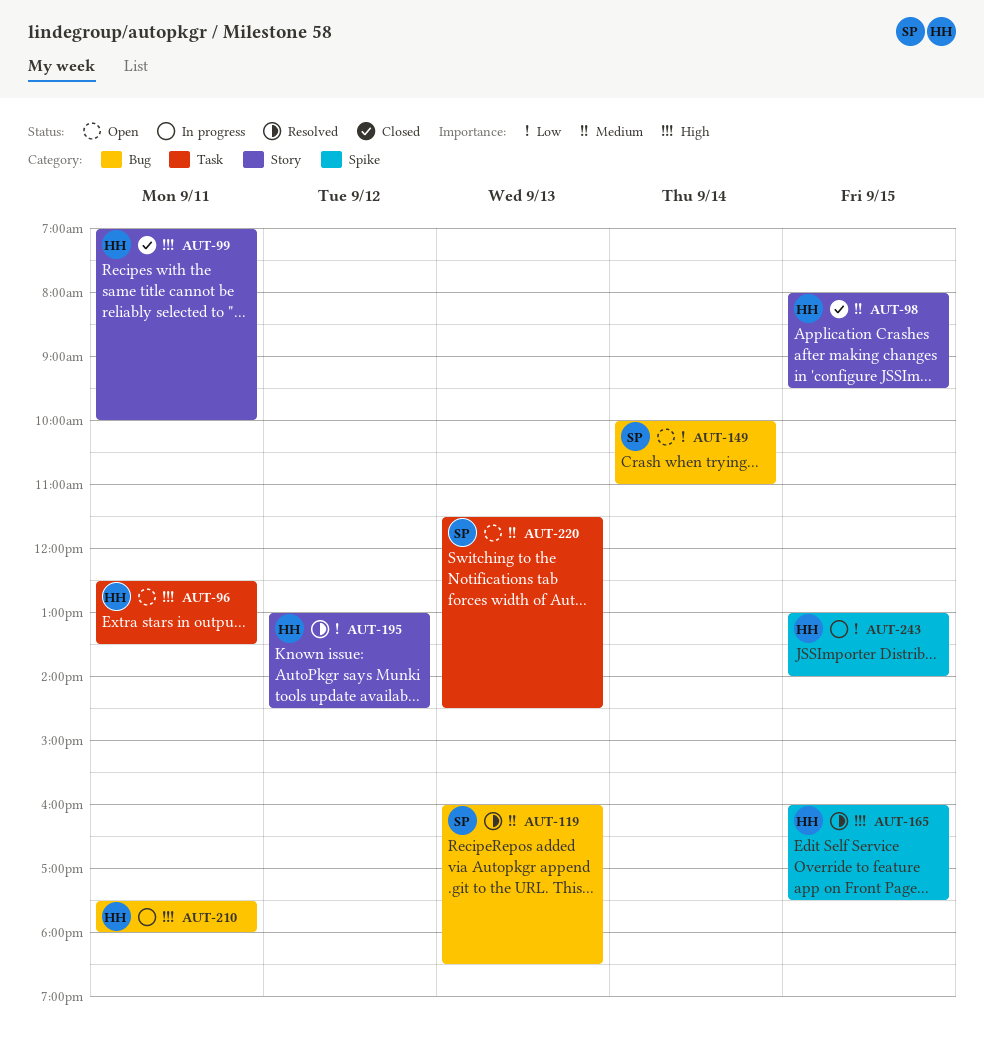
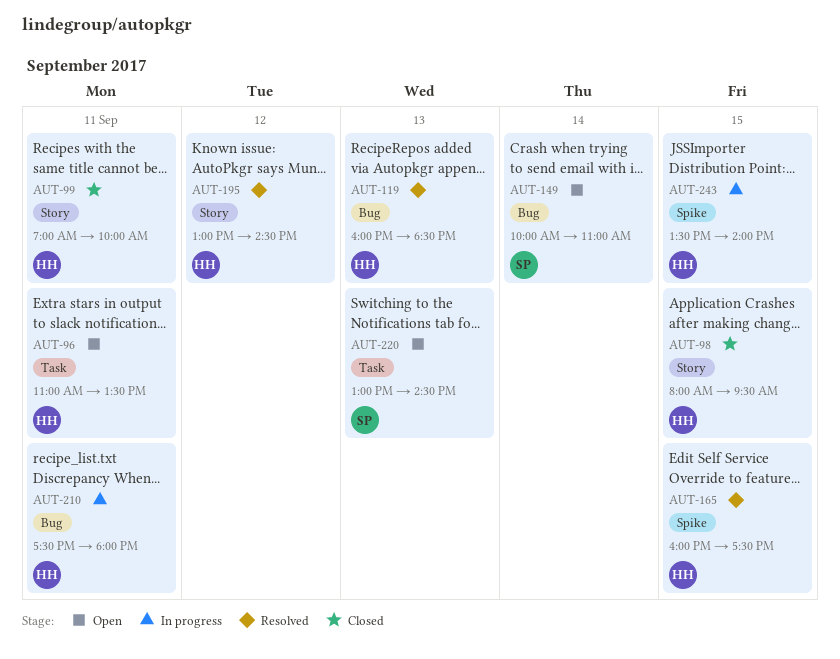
AUT-96, begins: 12:30 -> 11:00
AUT-119, owner: SP -> HH
AUT-220, begins: 11:30 -> 13:00
AUT-243, begins: 13:00 -> 13:30

